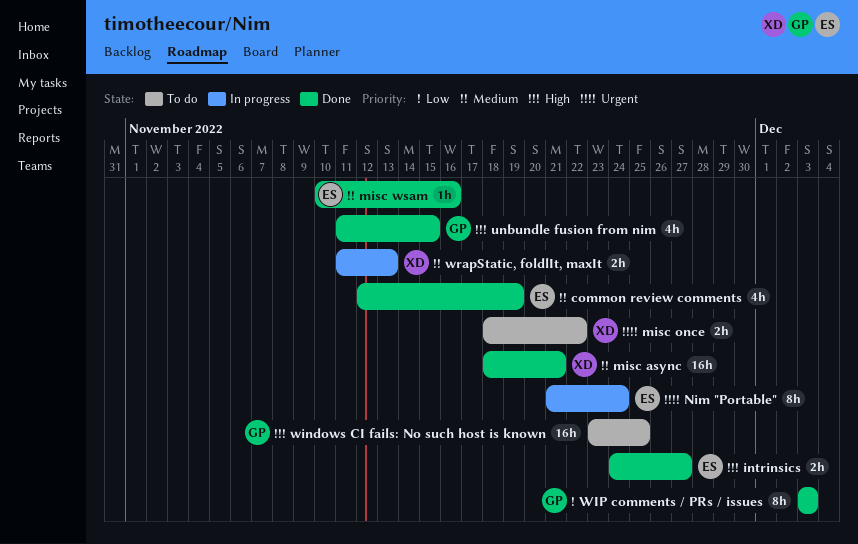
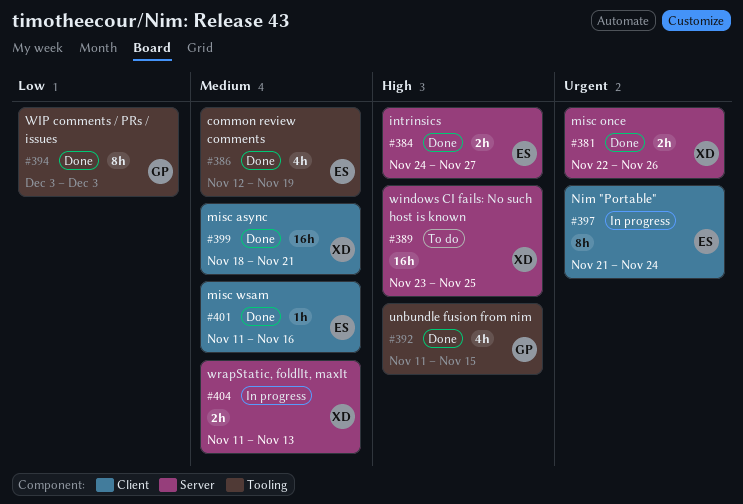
misc once, status: To do -> Done
misc once, start: Nov 18 -> Nov 22
misc once, due: Nov 22 -> Nov 26
misc wsam, start: Nov 10 -> Nov 11
windows CI fails: No such host is known, owner: GP -> XD

